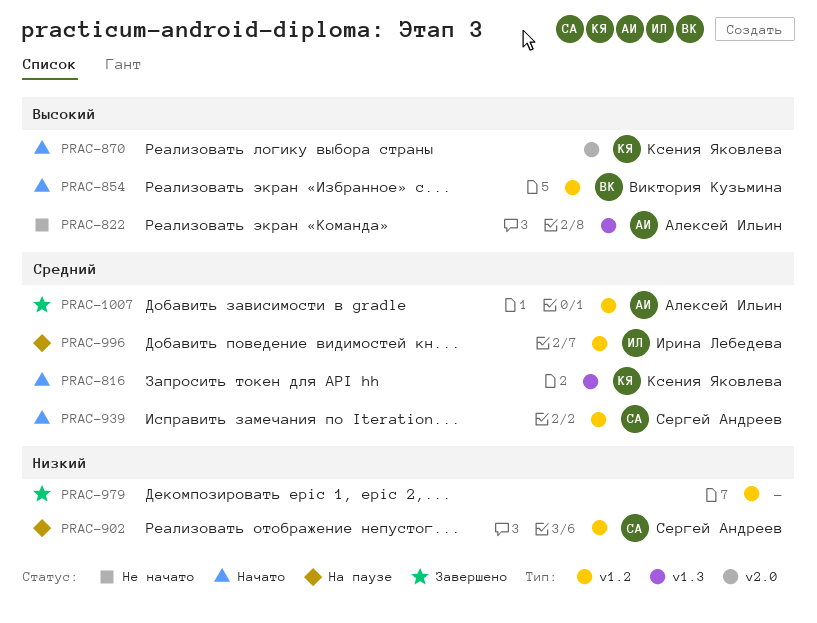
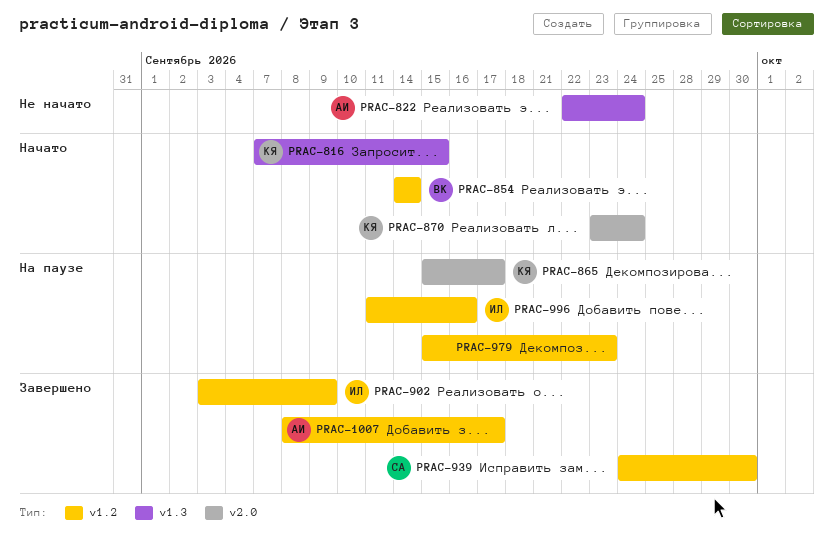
PRAC-865: none -> present
PRAC-902, status: На паузе -> Завершено
PRAC-902, owner: Сергей Андреев -> Ирина Лебедева
PRAC-939, status: Начато -> Завершено
PRAC-979, status: Завершено -> На паузе

